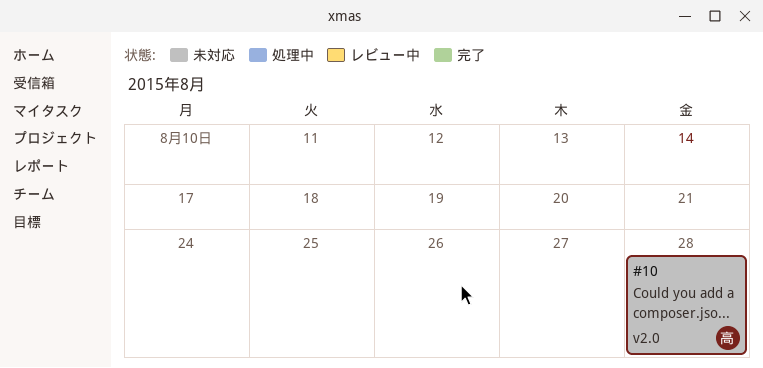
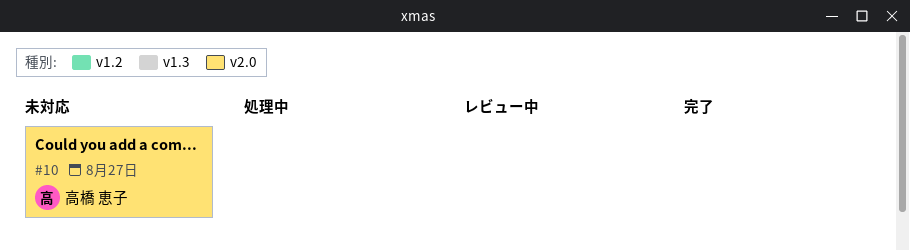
#10, due: Aug 28 -> Aug 27

